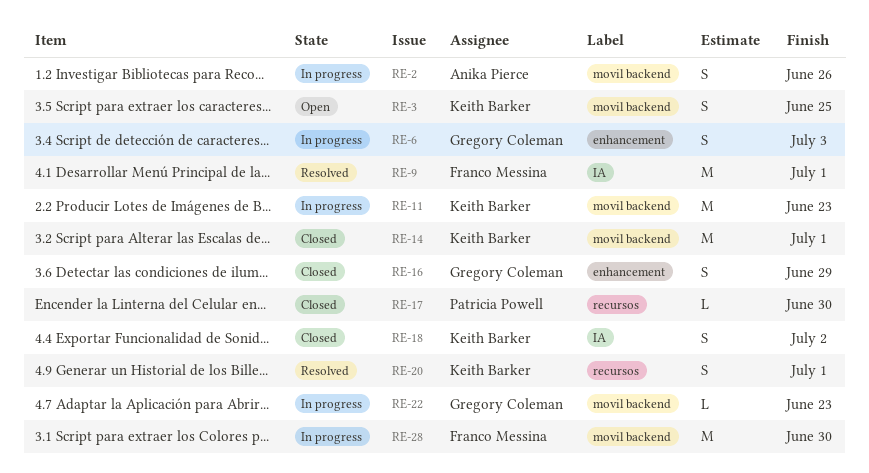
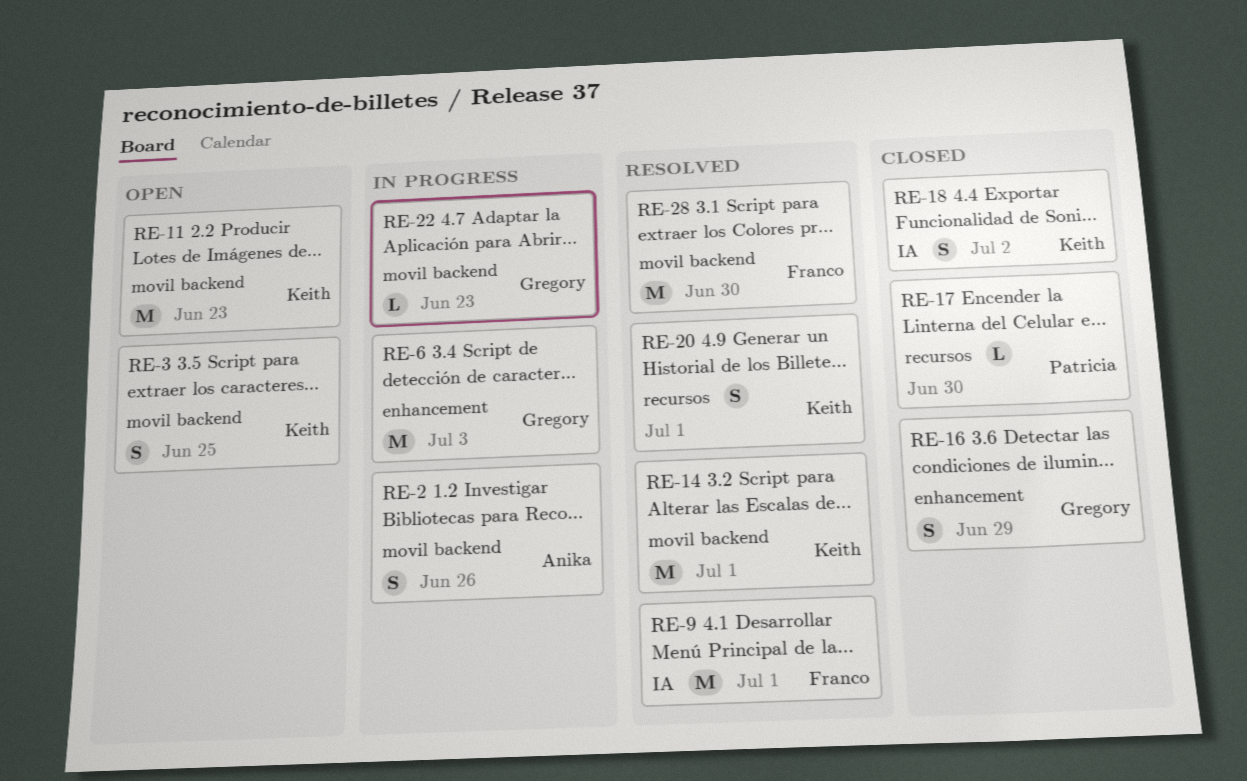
RE-6, estimate: S -> M
RE-11, status: In progress -> Open
RE-14, status: Closed -> Resolved
RE-28, status: In progress -> Resolved

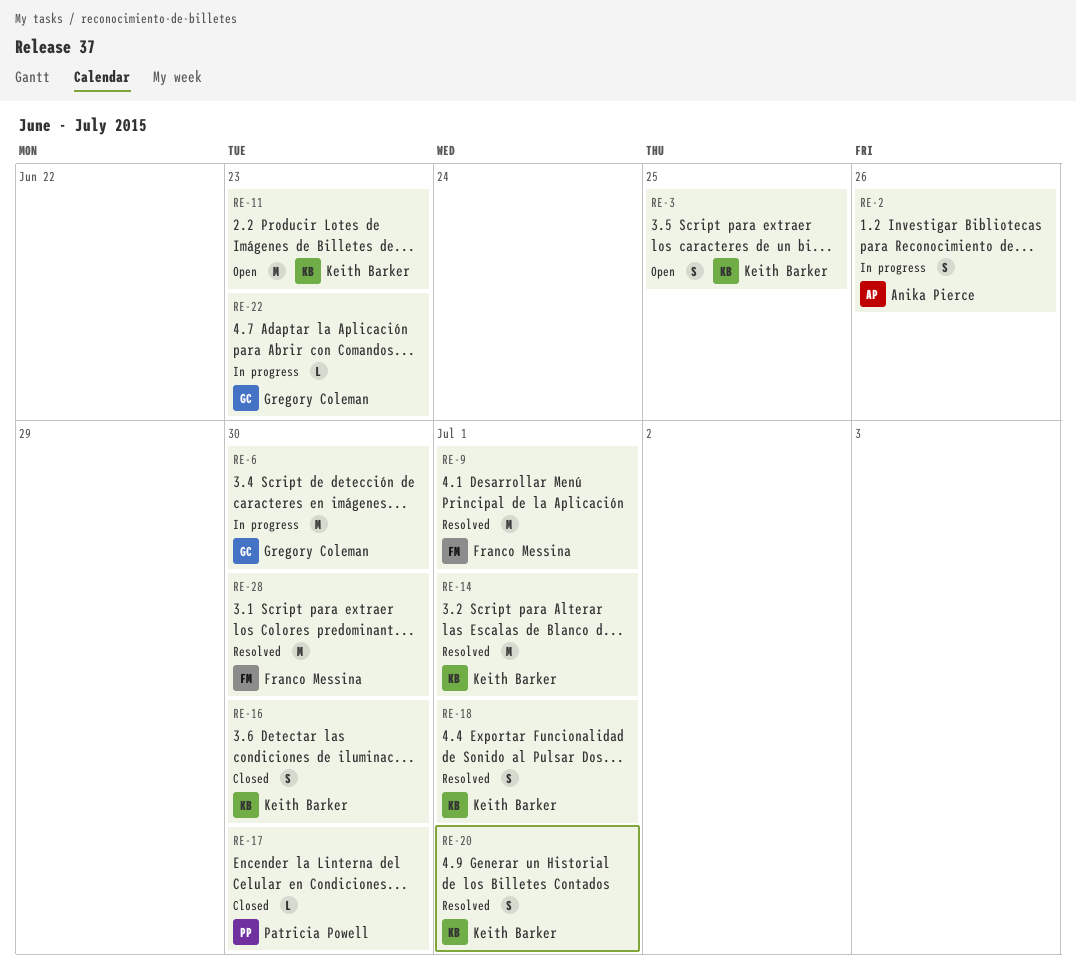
RE-6, due: Jul 3 -> Jun 30
RE-16, owner: Gregory Coleman -> Keith Barker
RE-16, due: Jun 29 -> Jun 30
RE-18, status: Closed -> Resolved
RE-18, due: Jul 2 -> Jul 1

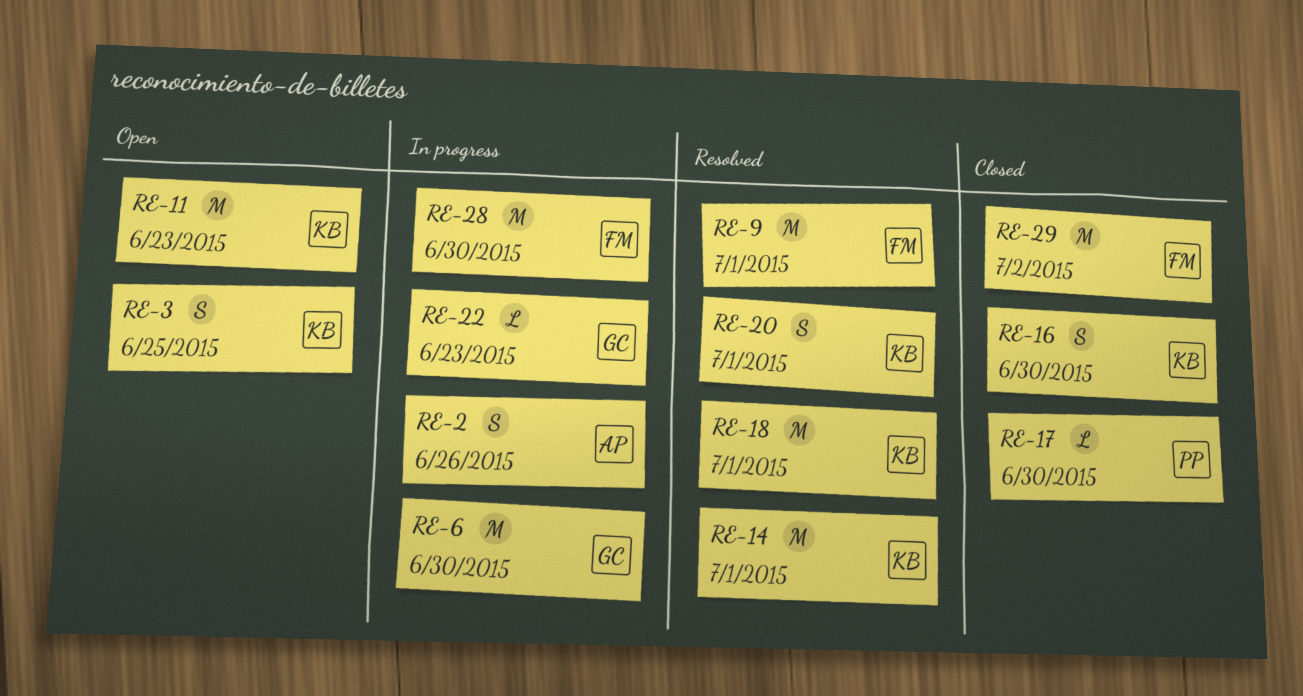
RE-18, estimate: S -> M
RE-28, status: Resolved -> In progress
RE-29: none -> present

